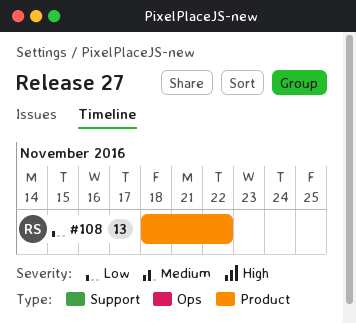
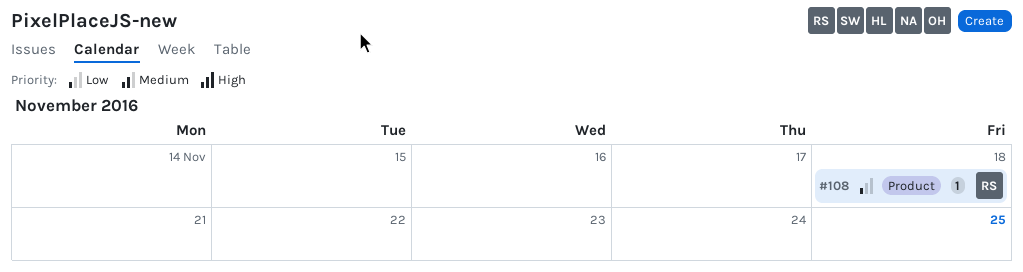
#108, estimate: 13 -> 1
#108, due: Nov 22 -> Nov 18

